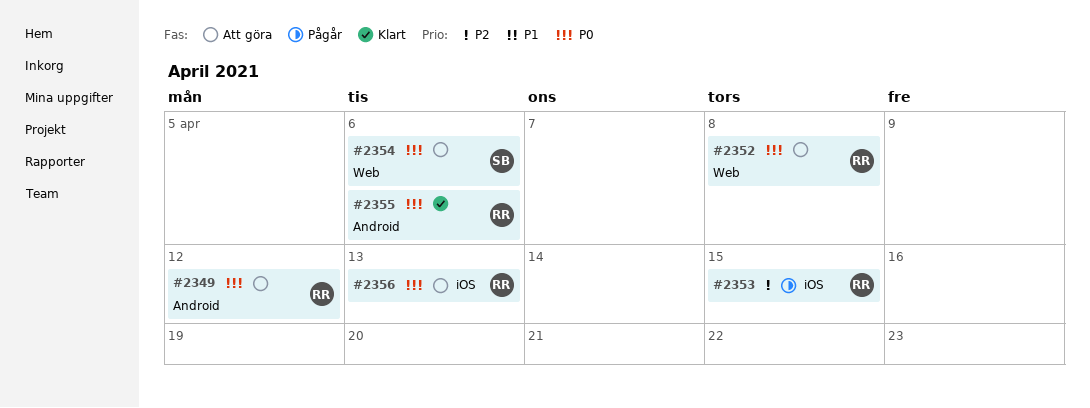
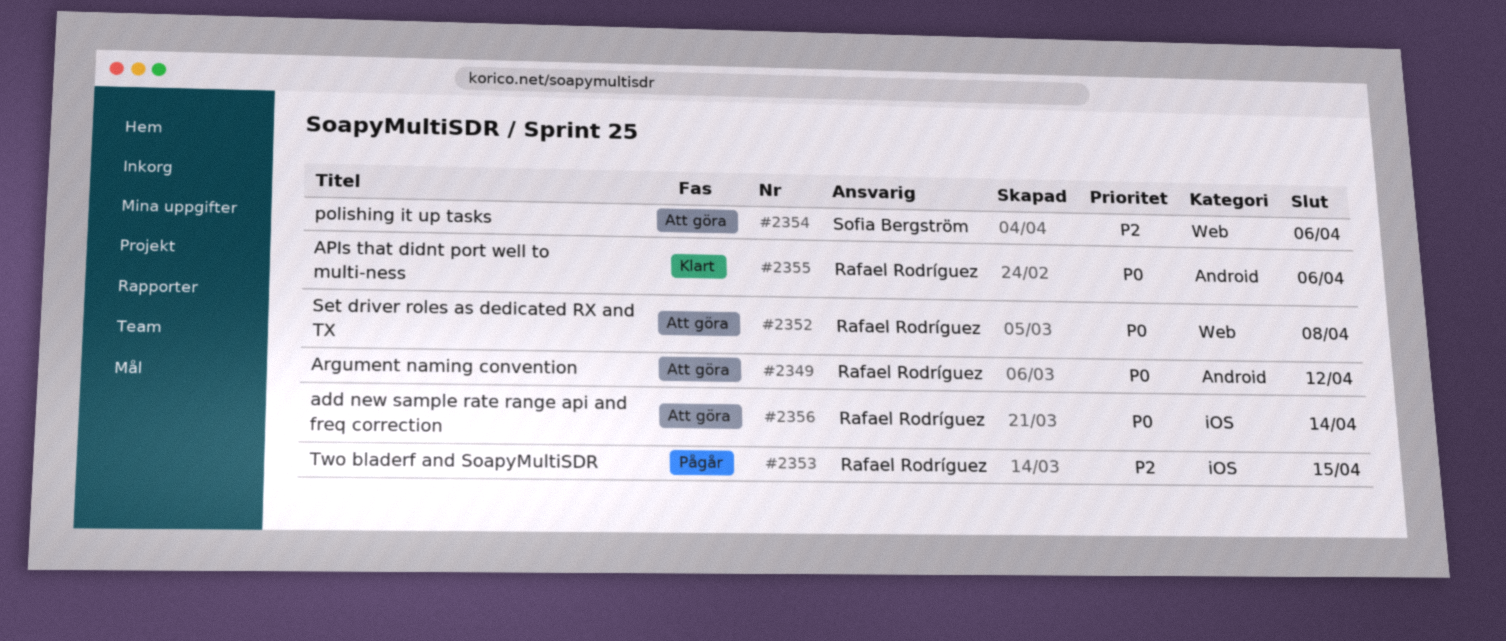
#2354, priority: P0 -> P2
#2356, due: Apr 13 -> Apr 14

